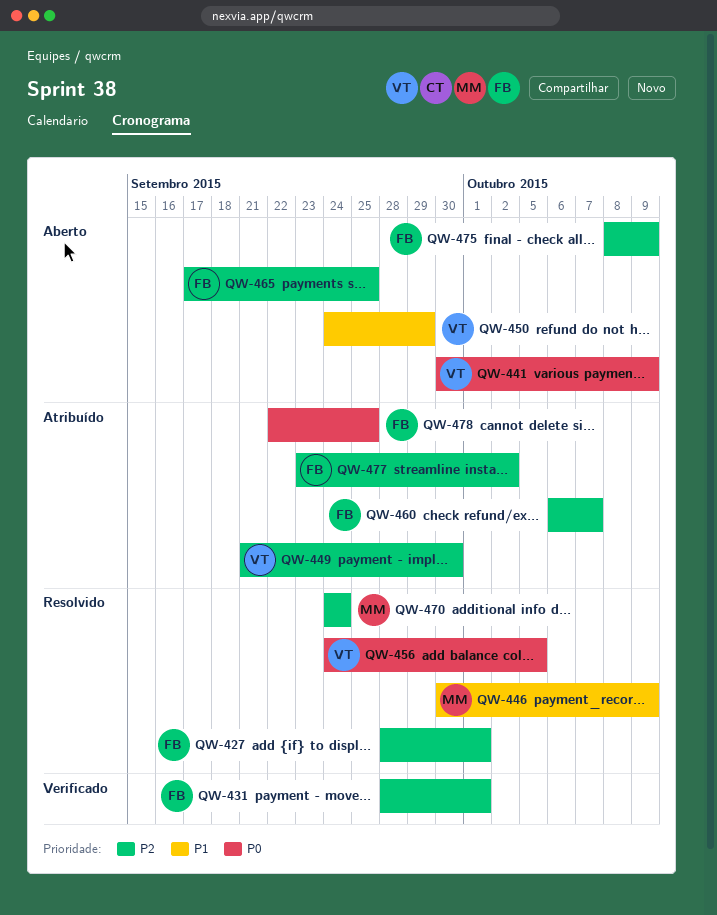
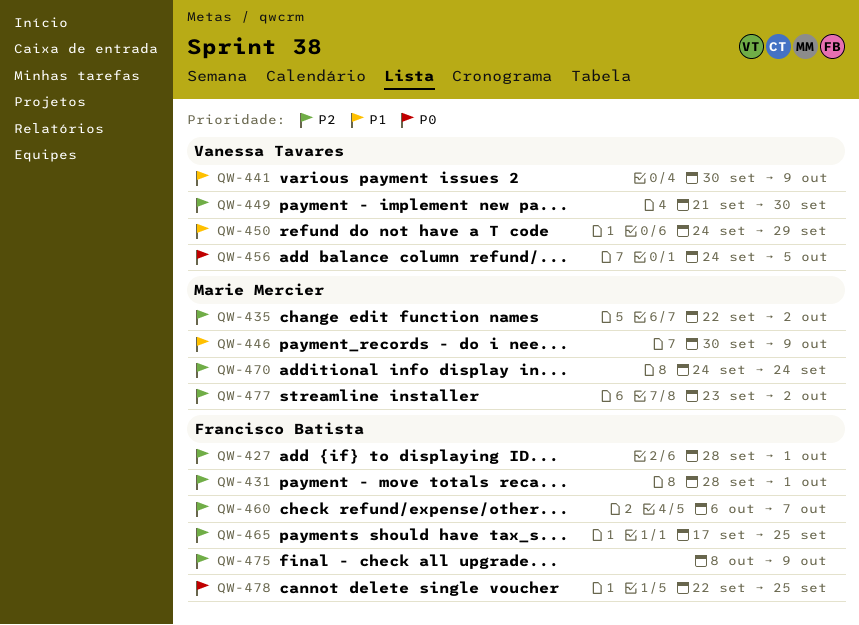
QW-435: none -> present
QW-441, priority: P0 -> P1
QW-477, owner: Francisco Batista -> Marie Mercier

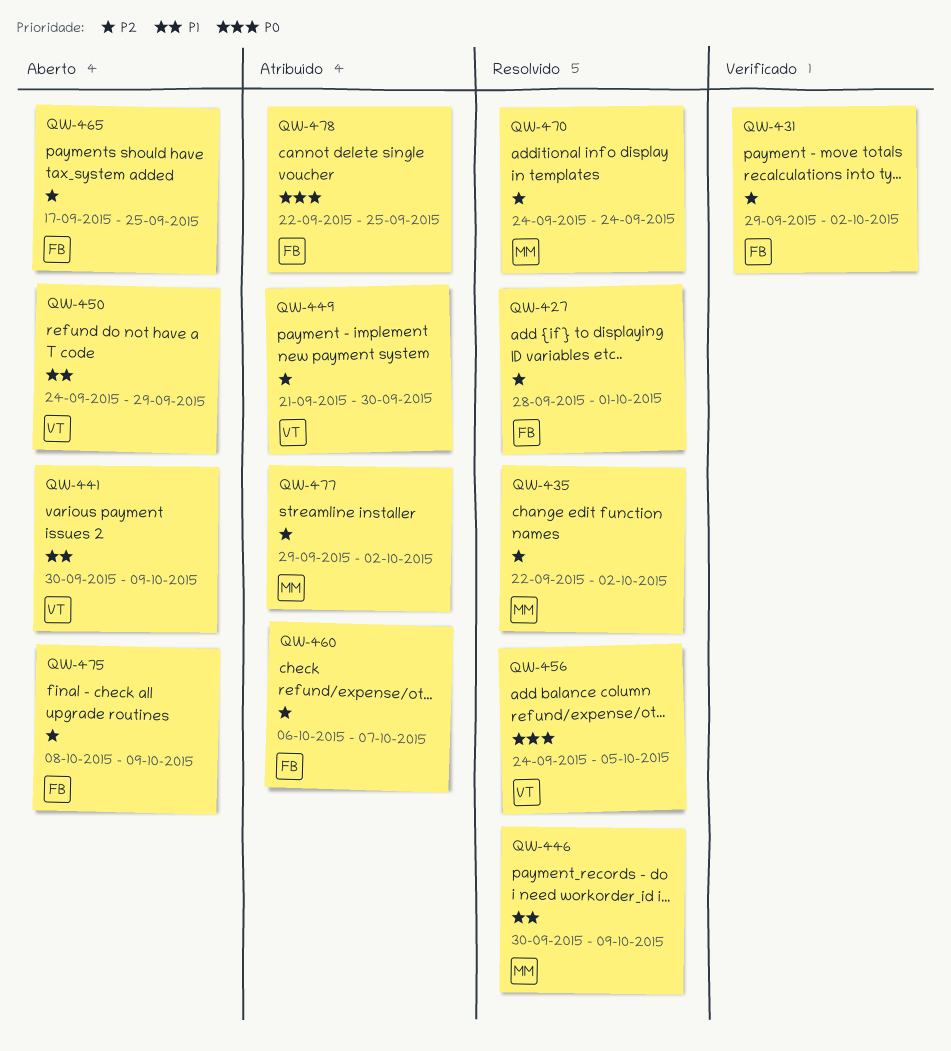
QW-431, start: Sep 28 -> Sep 29
QW-431, due: Oct 1 -> Oct 2
QW-477, start: Sep 23 -> Sep 29

